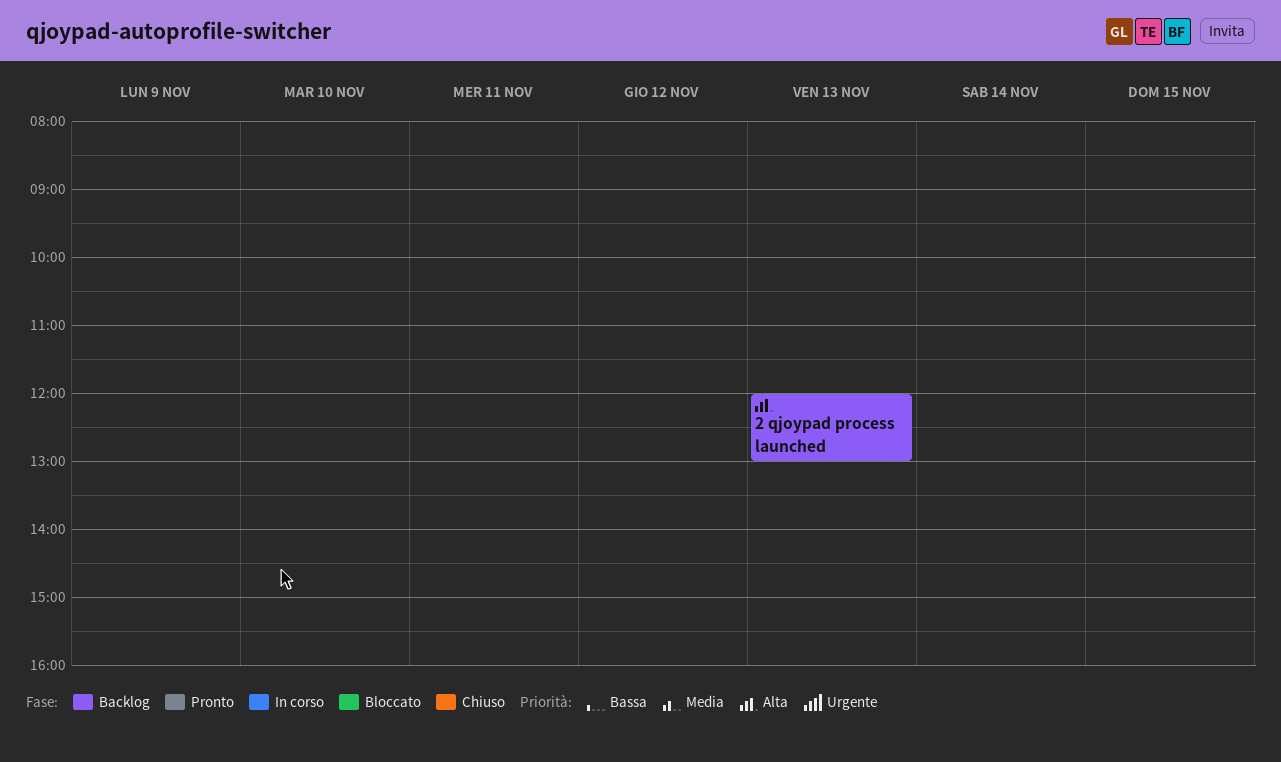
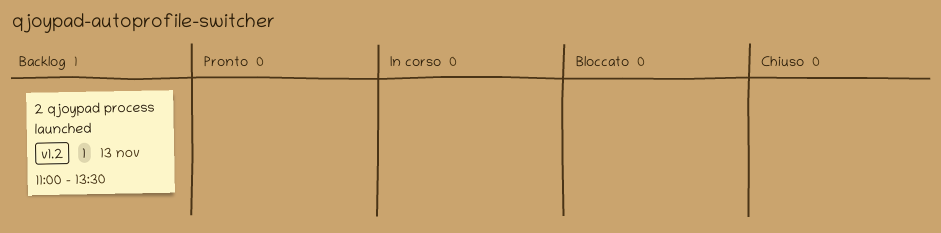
2 qjoypad process launched, begins: 12:00 -> 11:00
2 qjoypad process launched, ends: 13:00 -> 13:30

